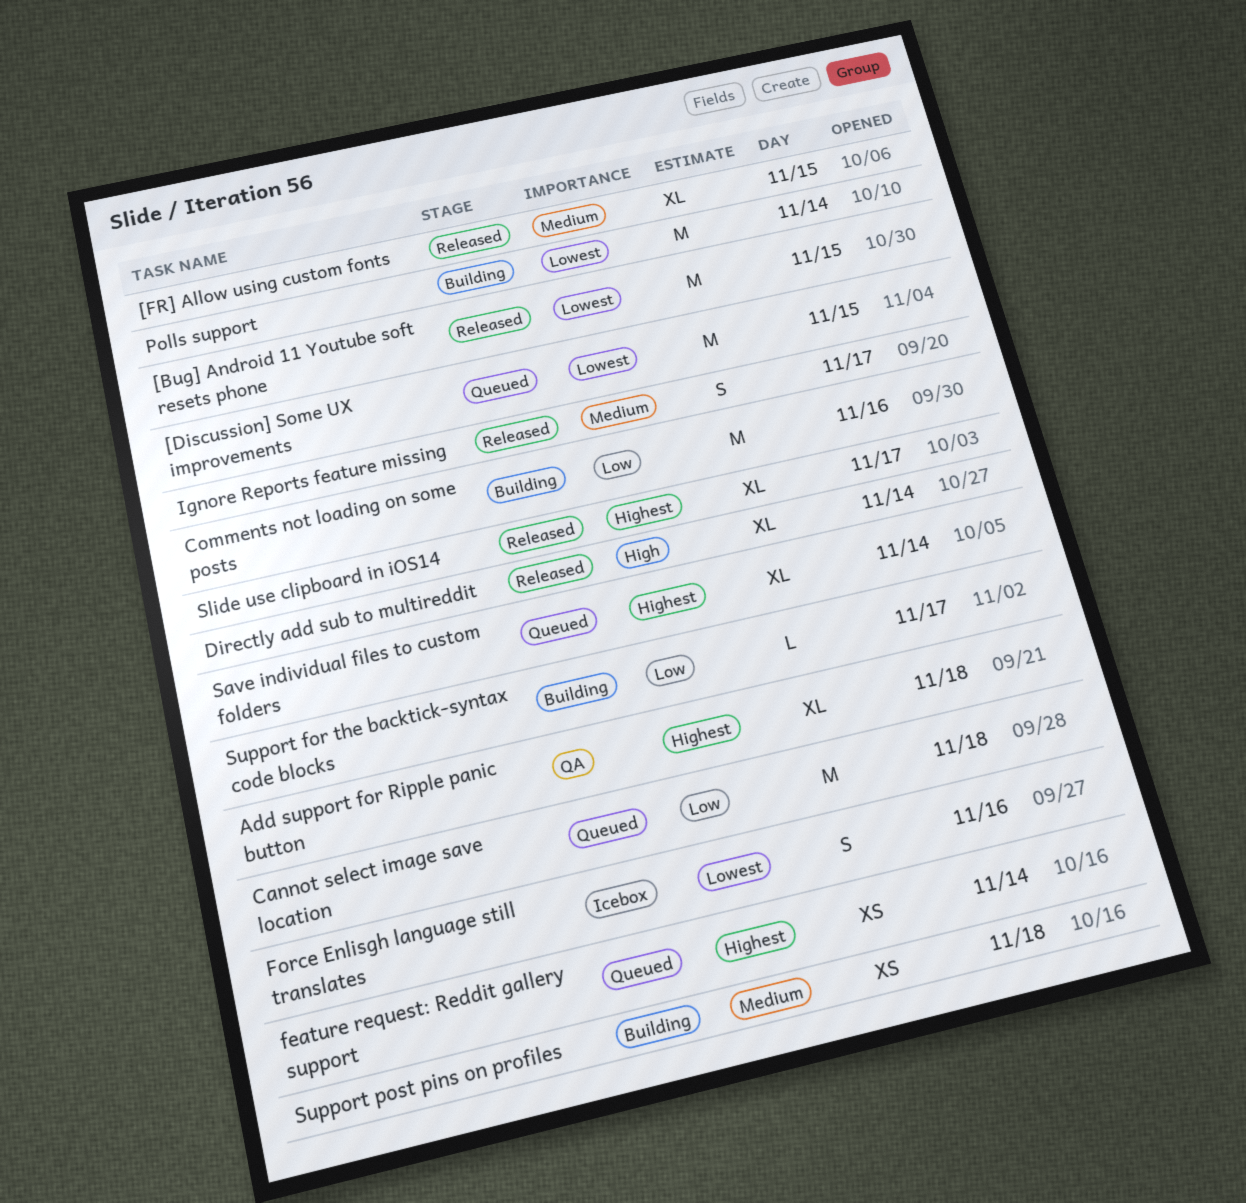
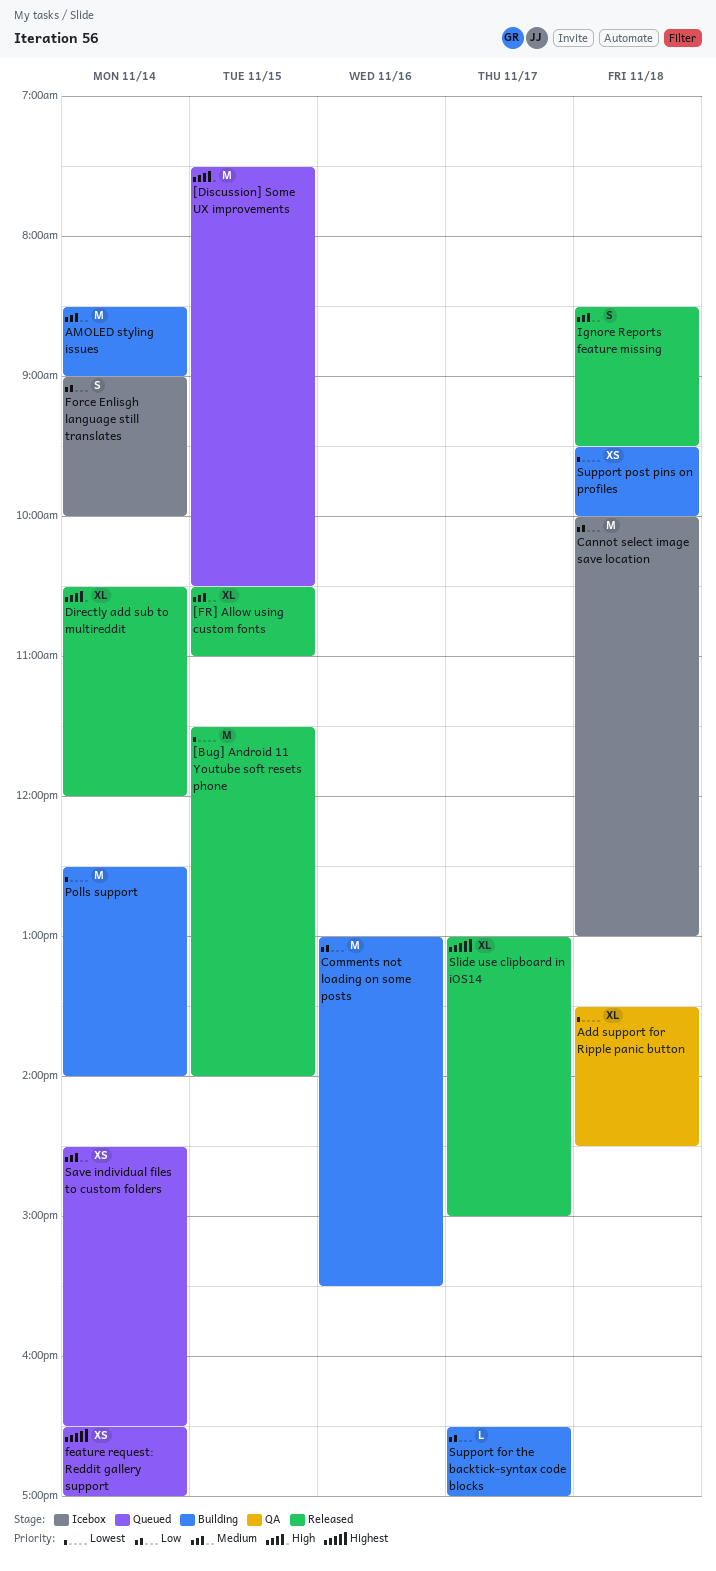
[Discussion] Some UX improvements, priority: Lowest -> High
Add support for Ripple panic button, priority: Highest -> Lowest
AMOLED styling issues: none -> present
Cannot select image save location, status: Queued -> Icebox
Force Enlisgh language still translates, priority: Lowest -> Low
Force Enlisgh language still translates, day: Nov 16 -> Nov 14
Ignore Reports feature missing, day: Nov 17 -> Nov 18
Save individual files to custom folders, priority: Highest -> Medium
Save individual files to custom folders, estimate: XL -> XS
Support post pins on profiles, priority: Medium -> Lowest

